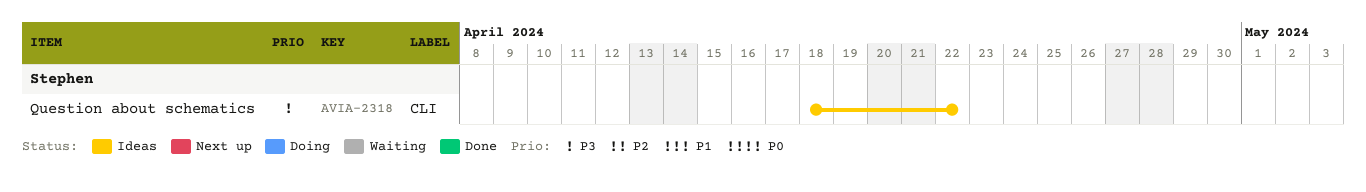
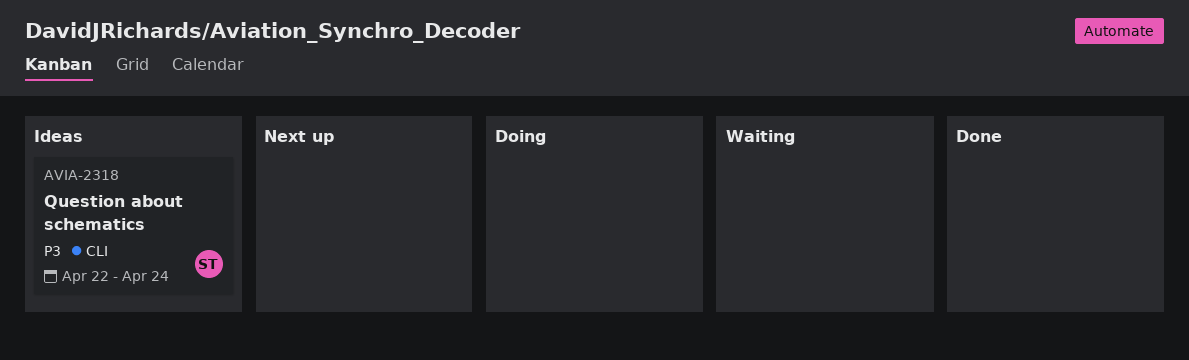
AVIA-2318, start: Apr 18 -> Apr 22
AVIA-2318, due: Apr 22 -> Apr 24

